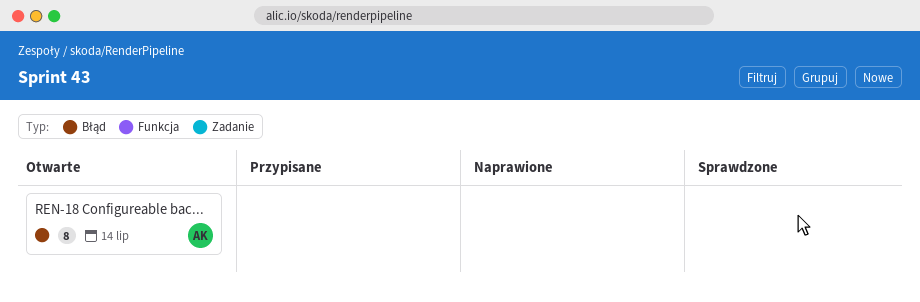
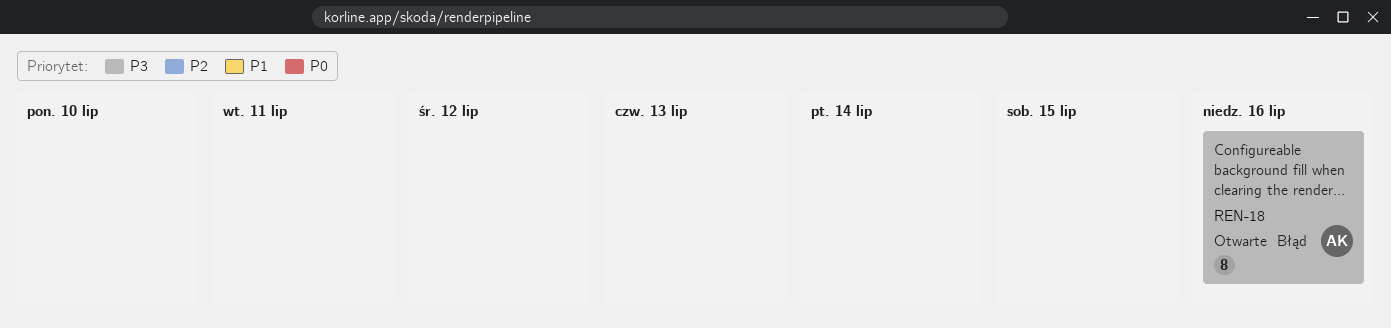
REN-18, due: Jul 14 -> Jul 16

